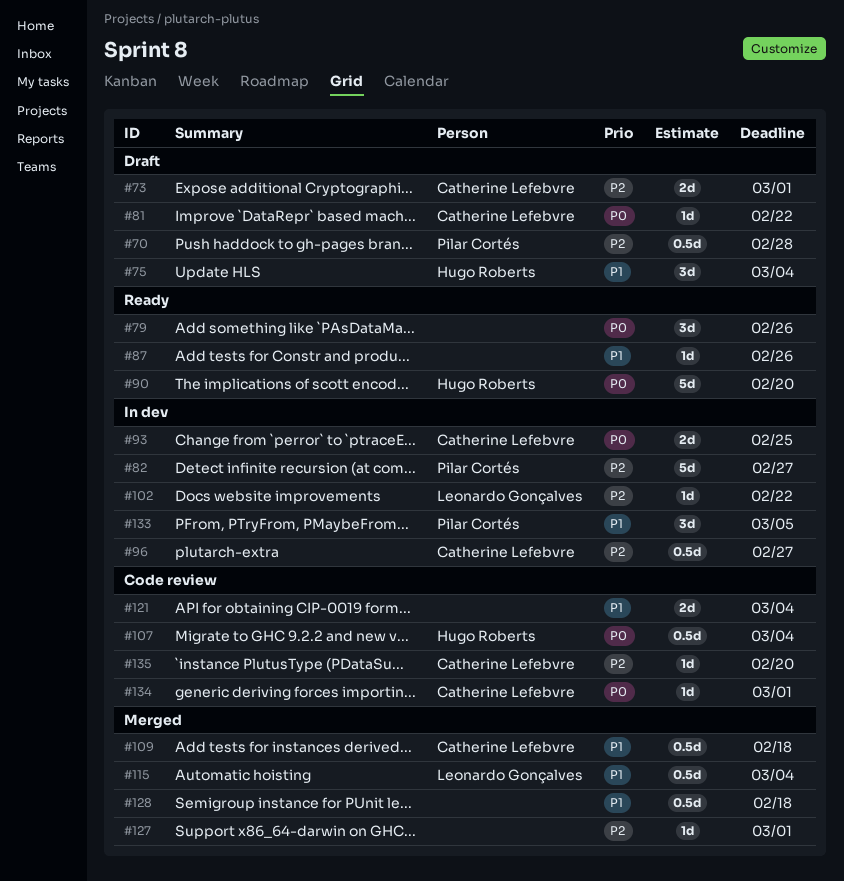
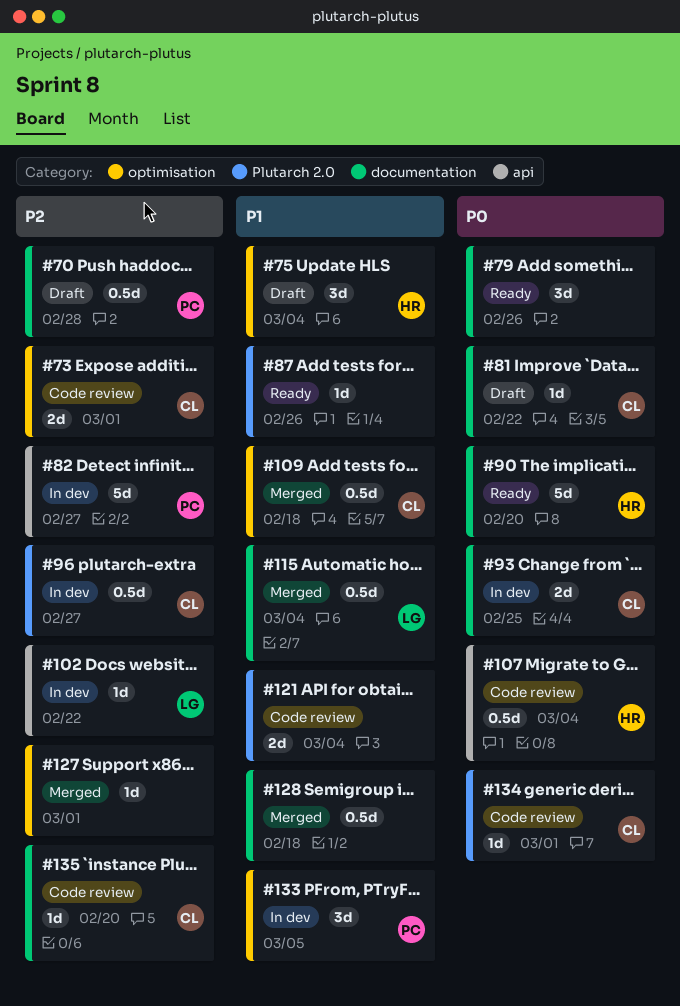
#73, status: Draft -> Code review

